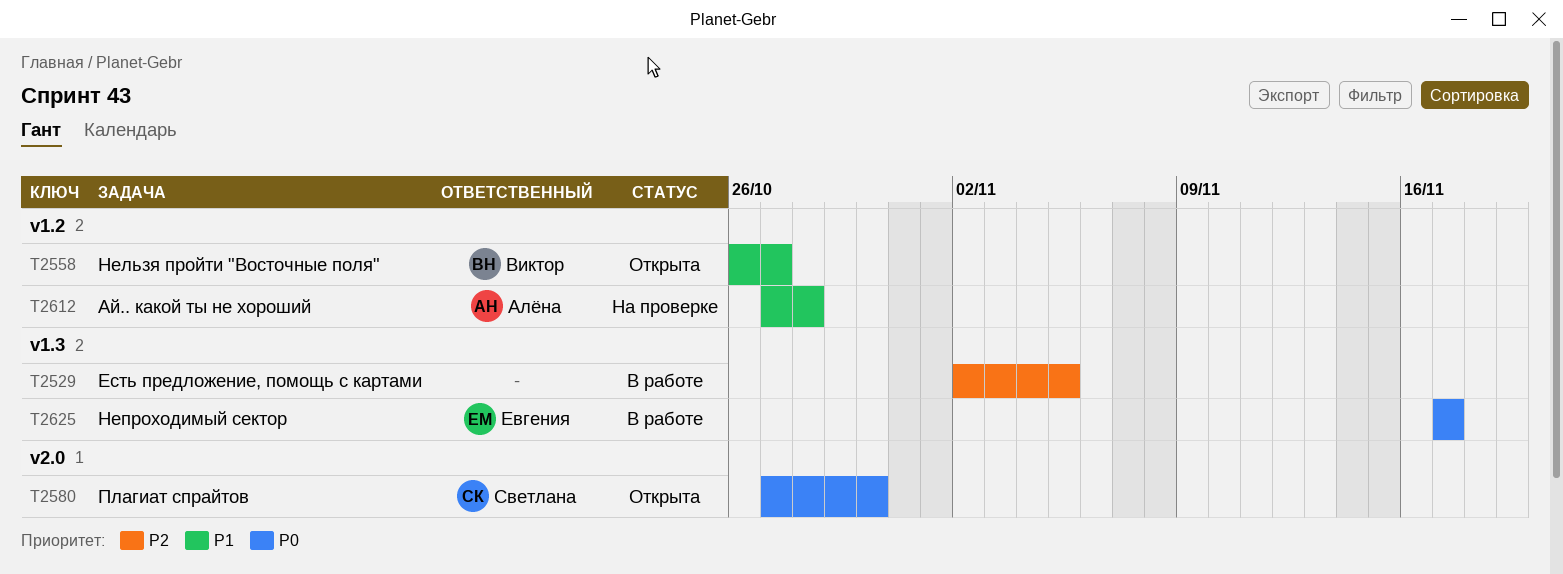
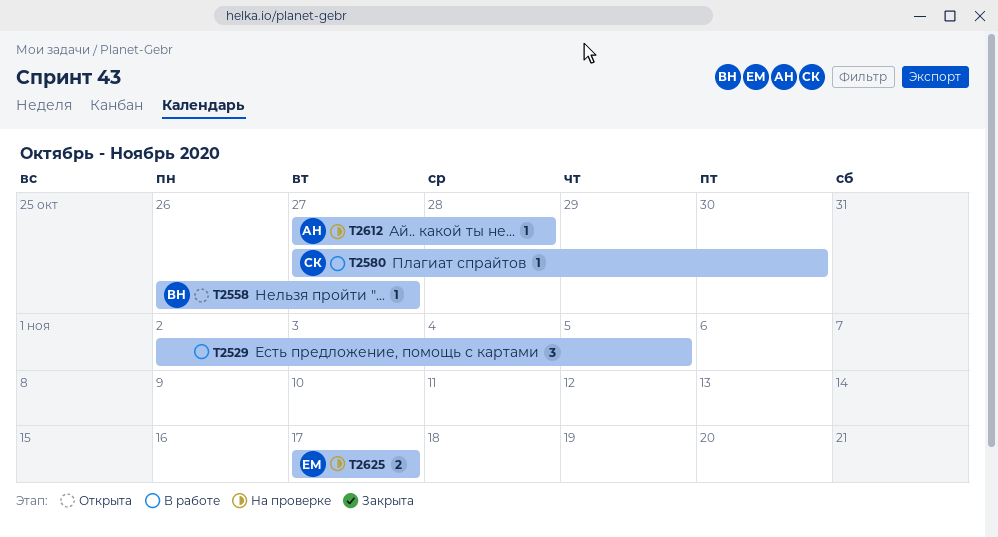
T2580, status: Открыта -> В работе
T2625, status: В работе -> На проверке

